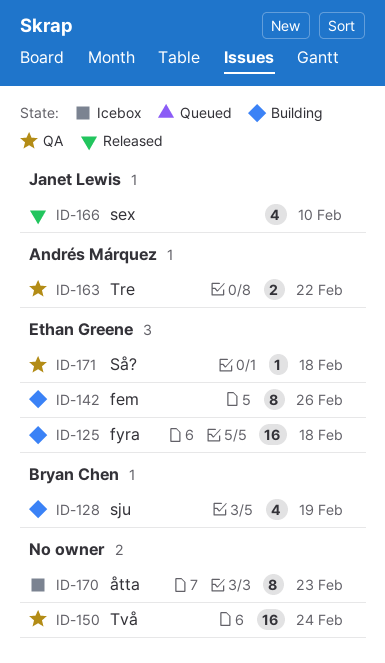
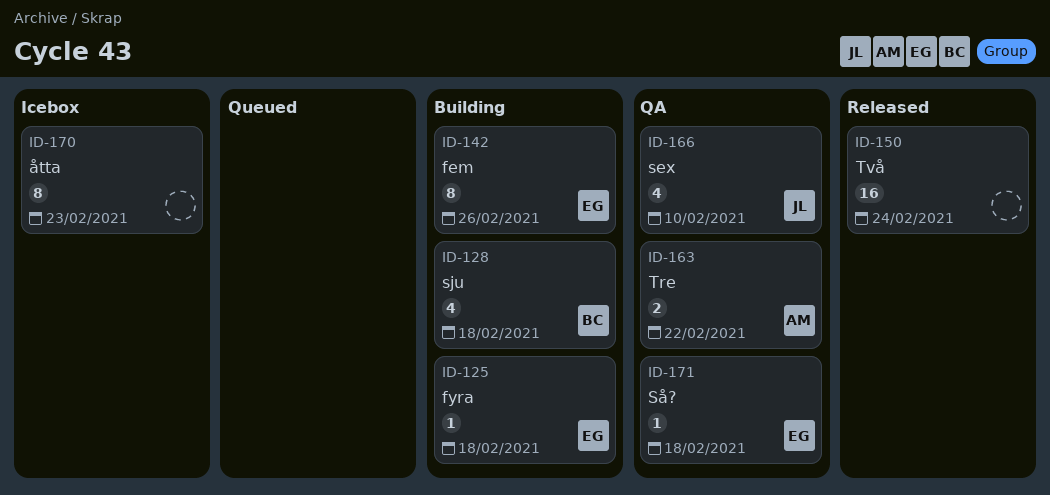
ID-125, estimate: 16 -> 1
ID-128, due: Feb 19 -> Feb 18
ID-150, status: QA -> Released
ID-166, status: Released -> QA

